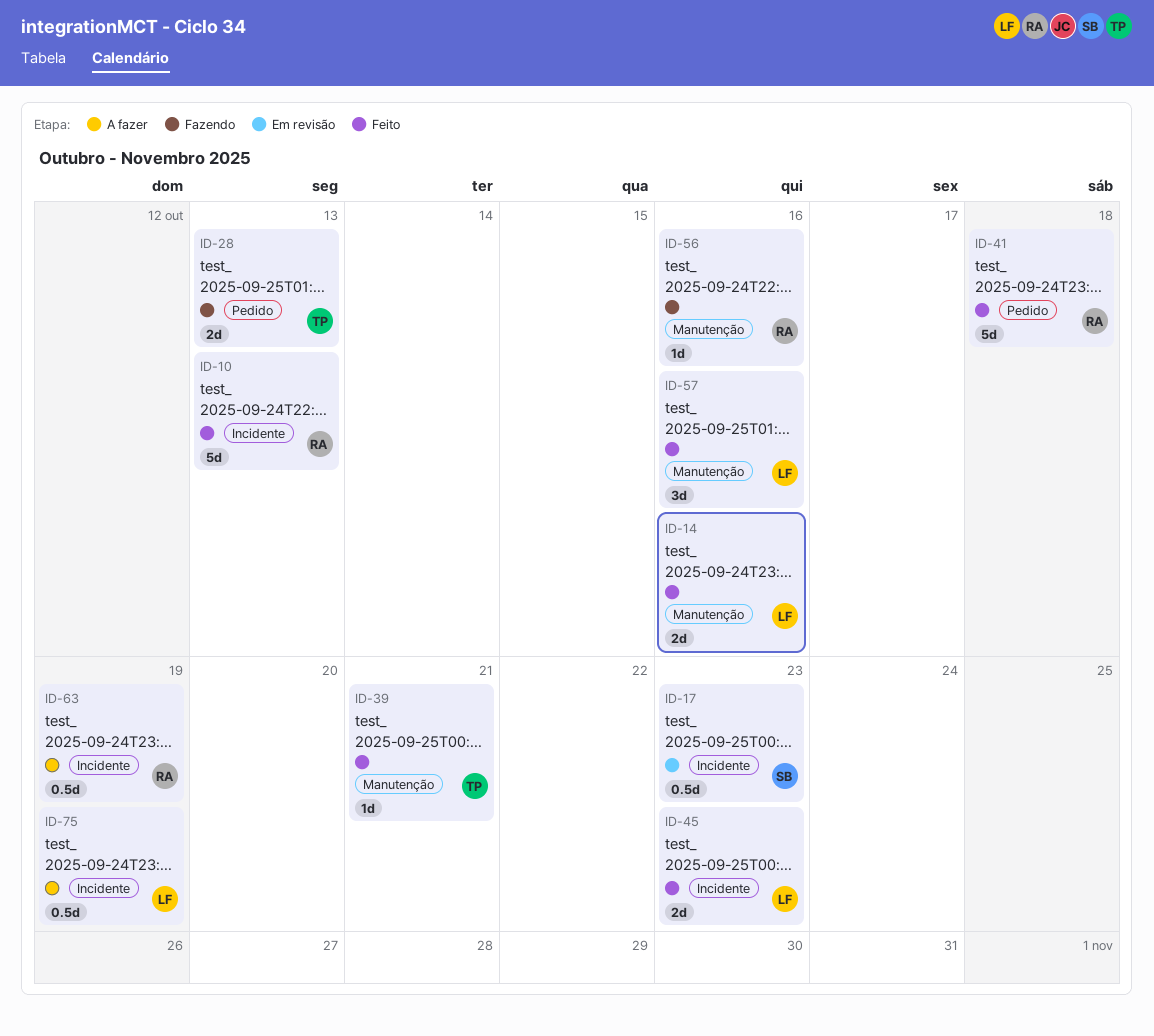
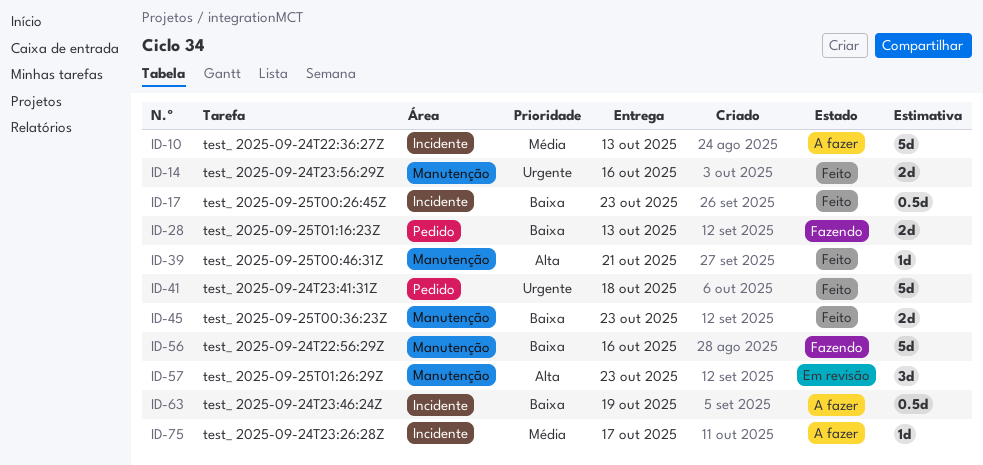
ID-10, status: Feito -> A fazer
ID-17, status: Em revisão -> Feito
ID-45, label: Incidente -> Manutenção
ID-56, estimate: 1d -> 5d
ID-57, status: Feito -> Em revisão
ID-57, due: Oct 16 -> Oct 23
ID-75, estimate: 0.5d -> 1d
ID-75, due: Oct 19 -> Oct 17

